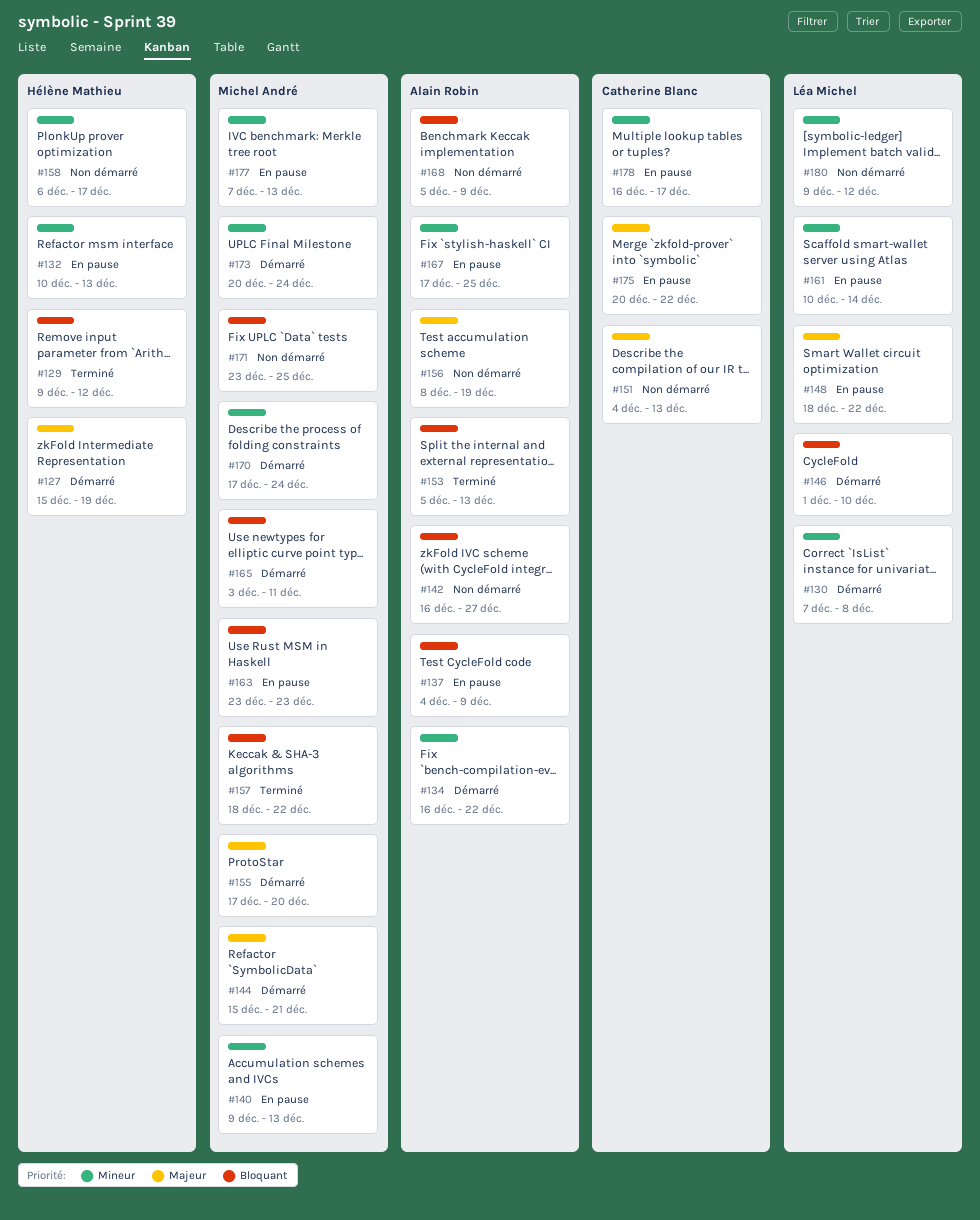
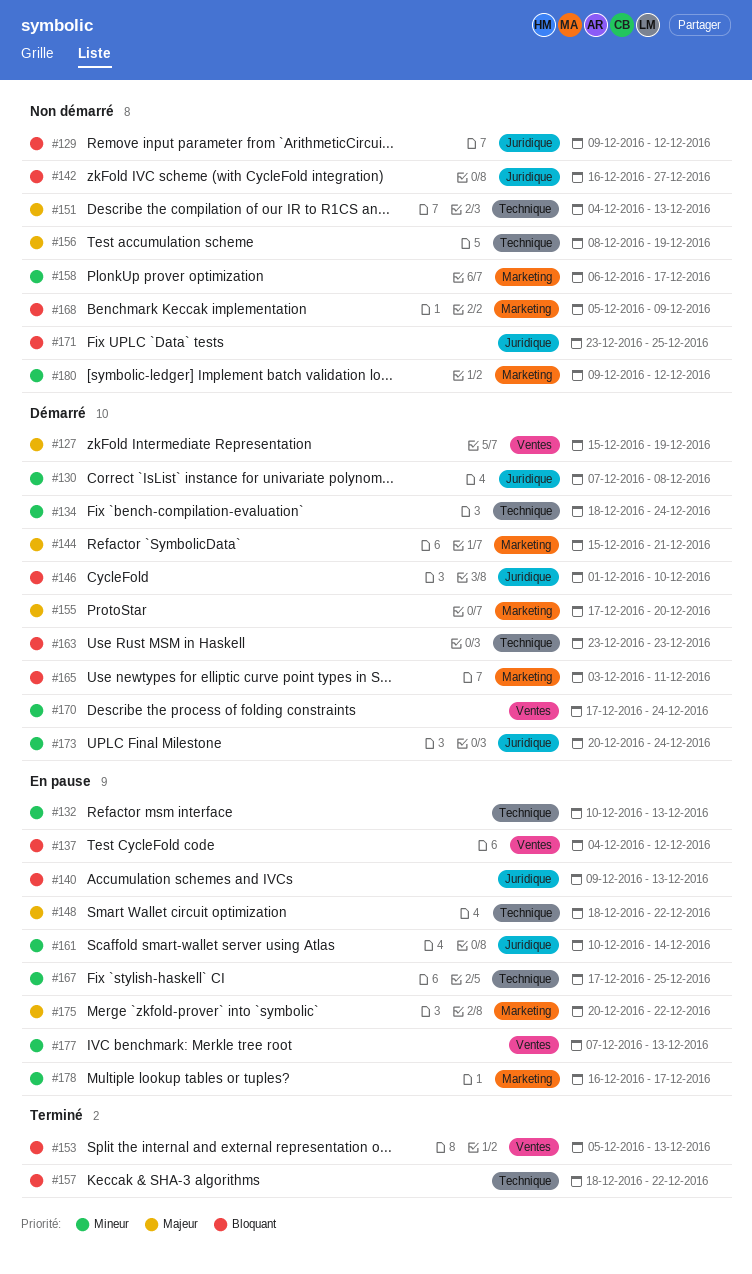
#129, status: Terminé -> Non démarré
#134, start: Dec 16 -> Dec 18
#134, due: Dec 22 -> Dec 24
#137, due: Dec 9 -> Dec 12
#140, priority: Mineur -> Bloquant
#163, status: En pause -> Démarré

